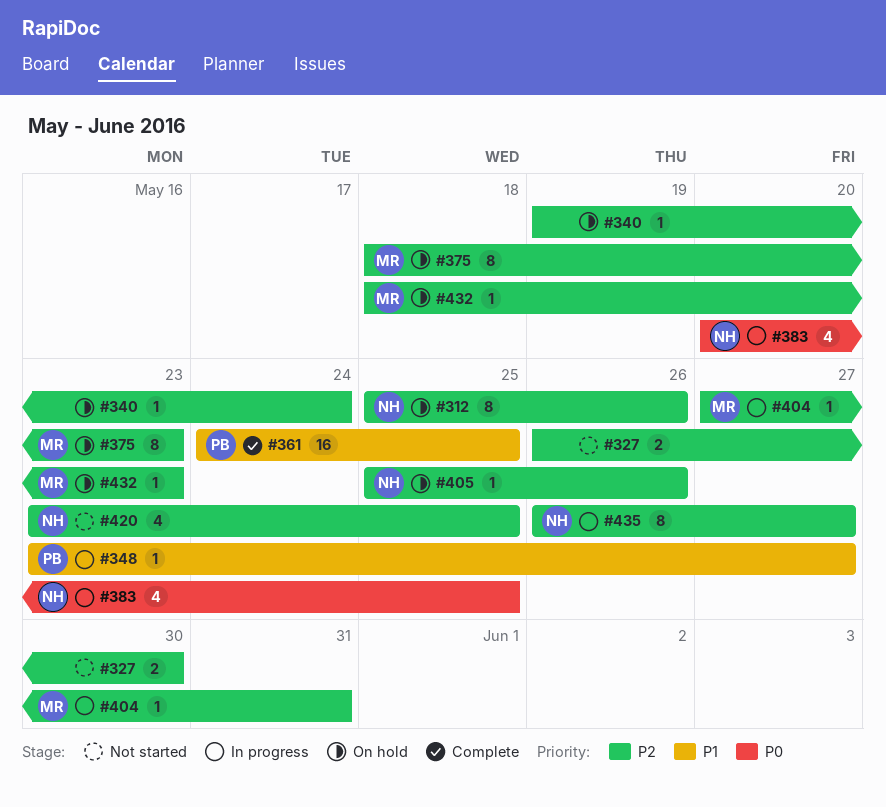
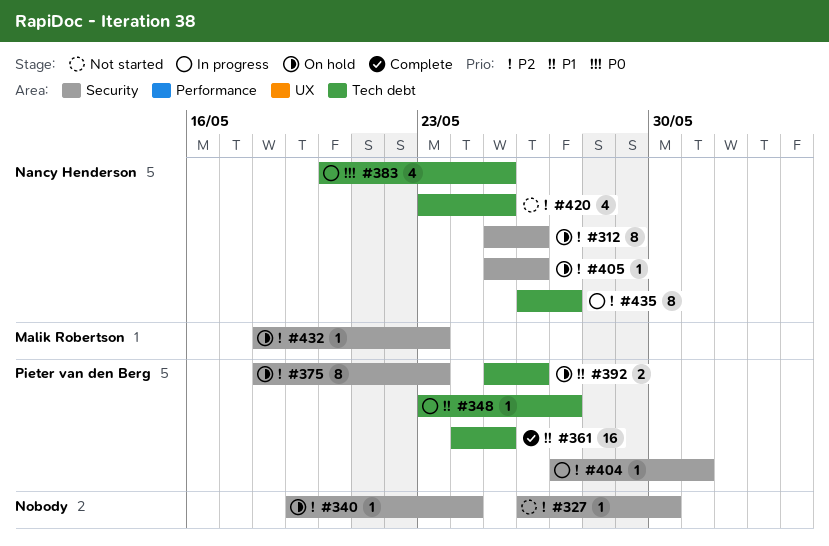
#327, estimate: 2 -> 1
#375, owner: Malik Robertson -> Pieter van den Berg
#392: none -> present
#404, owner: Malik Robertson -> Pieter van den Berg

